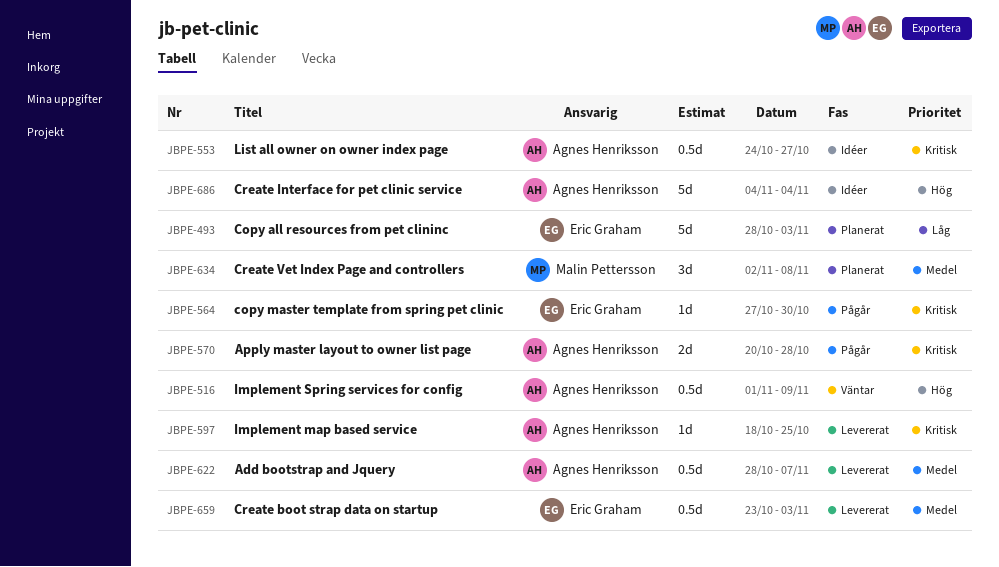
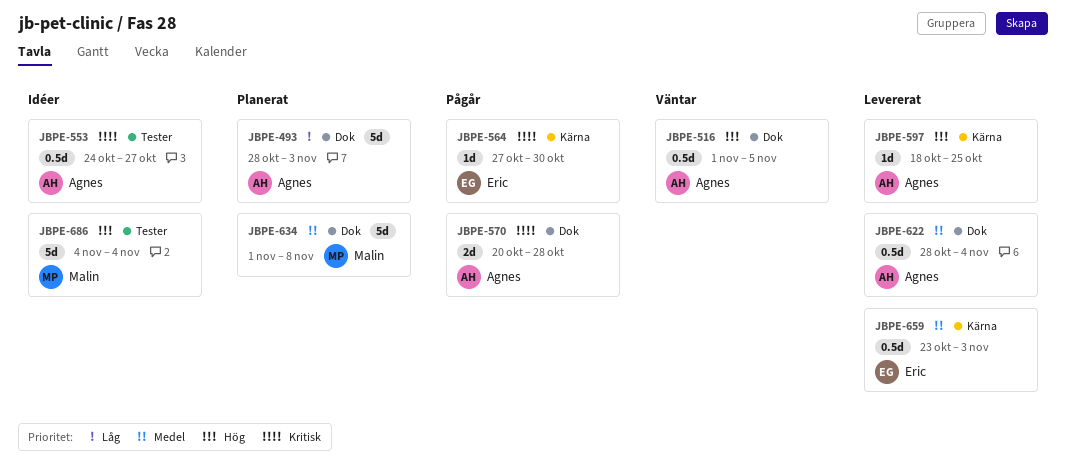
JBPE-493, owner: Eric Graham -> Agnes Henriksson
JBPE-516, due: Nov 9 -> Nov 5
JBPE-597, priority: Kritisk -> Hög
JBPE-622, due: Nov 7 -> Nov 4
JBPE-634, estimate: 3d -> 5d
JBPE-634, start: Nov 2 -> Nov 1
JBPE-686, owner: Agnes Henriksson -> Malin Pettersson

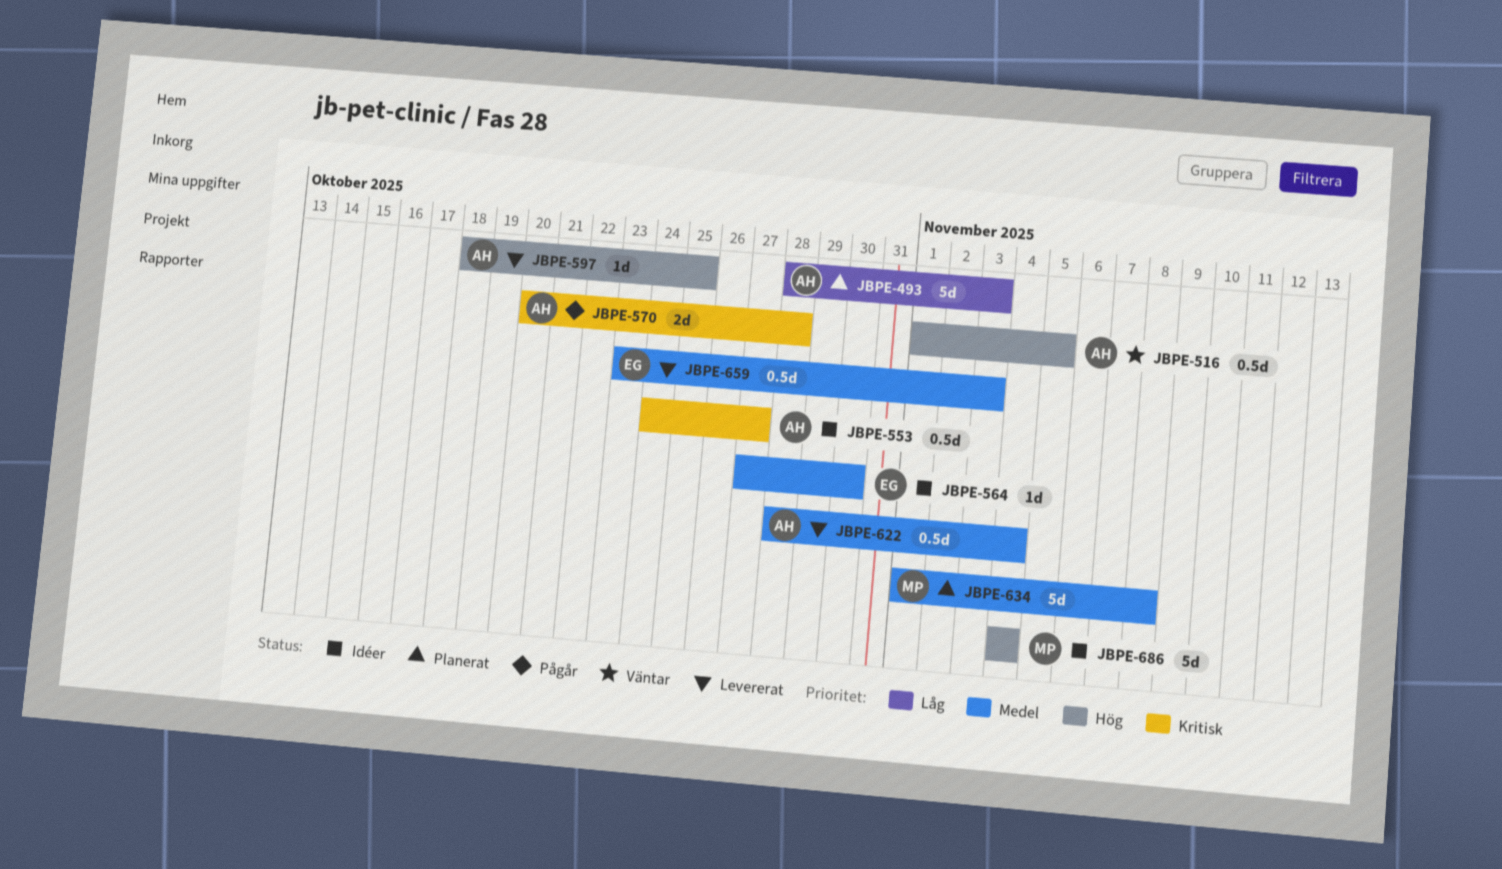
JBPE-564, status: Pågår -> Idéer
JBPE-564, priority: Kritisk -> Medel

